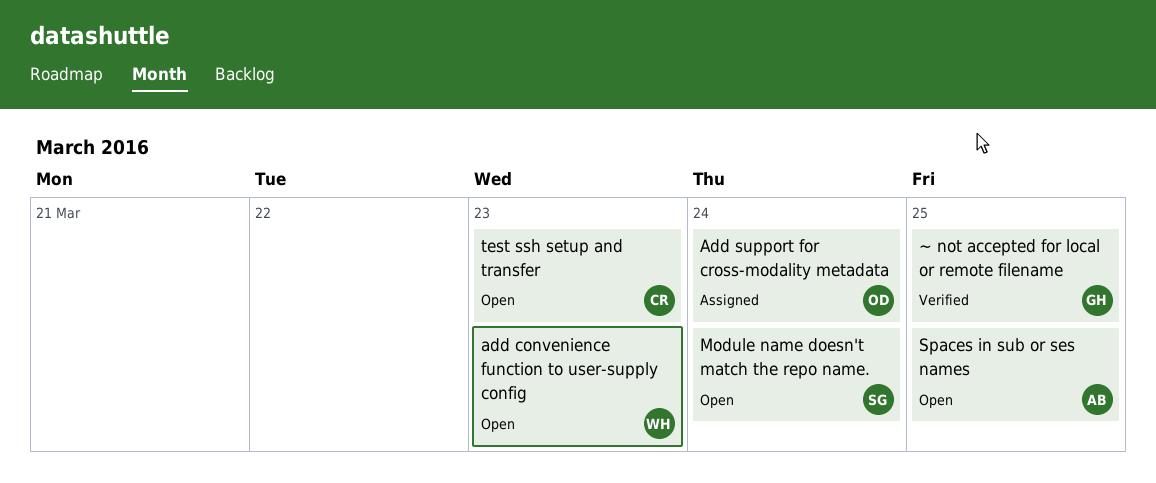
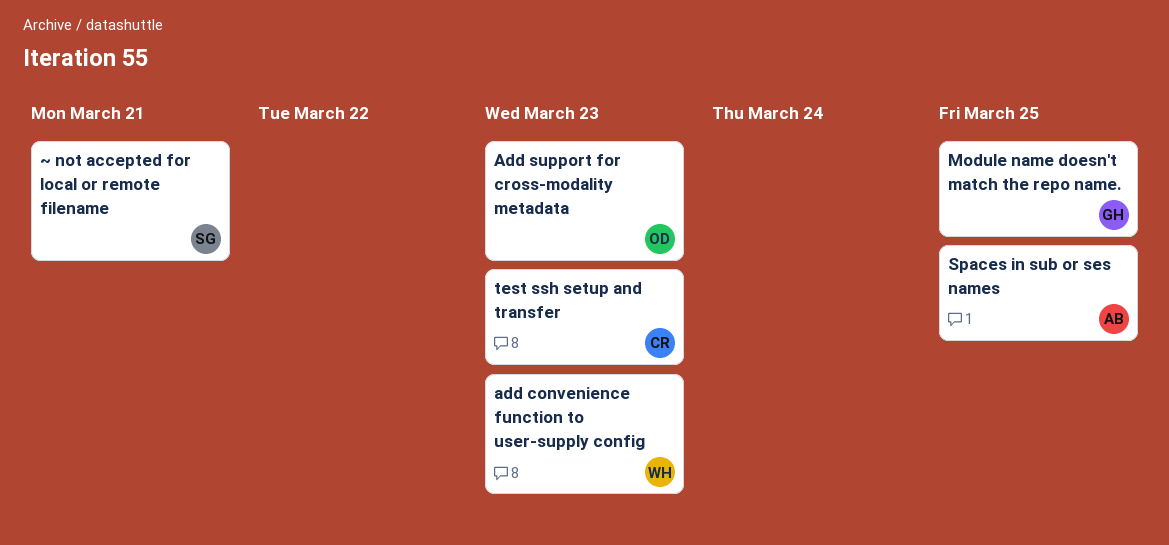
Add support for cross-modality metadata, due: Mar 24 -> Mar 23
Module name doesn't match the repo name., owner: SG -> GH
Module name doesn't match the repo name., due: Mar 24 -> Mar 25
~ not accepted for local or remote filename, owner: GH -> SG
~ not accepted for local or remote filename, due: Mar 25 -> Mar 21

